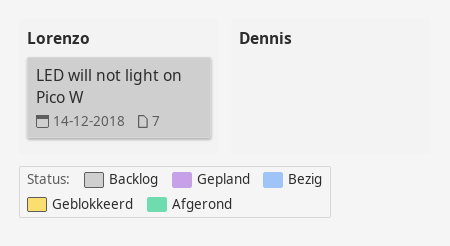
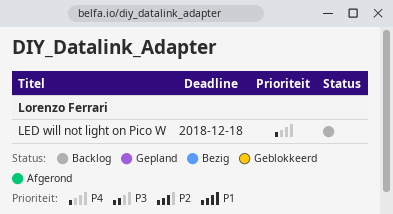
LED will not light on Pico W, due: Dec 14 -> Dec 18

